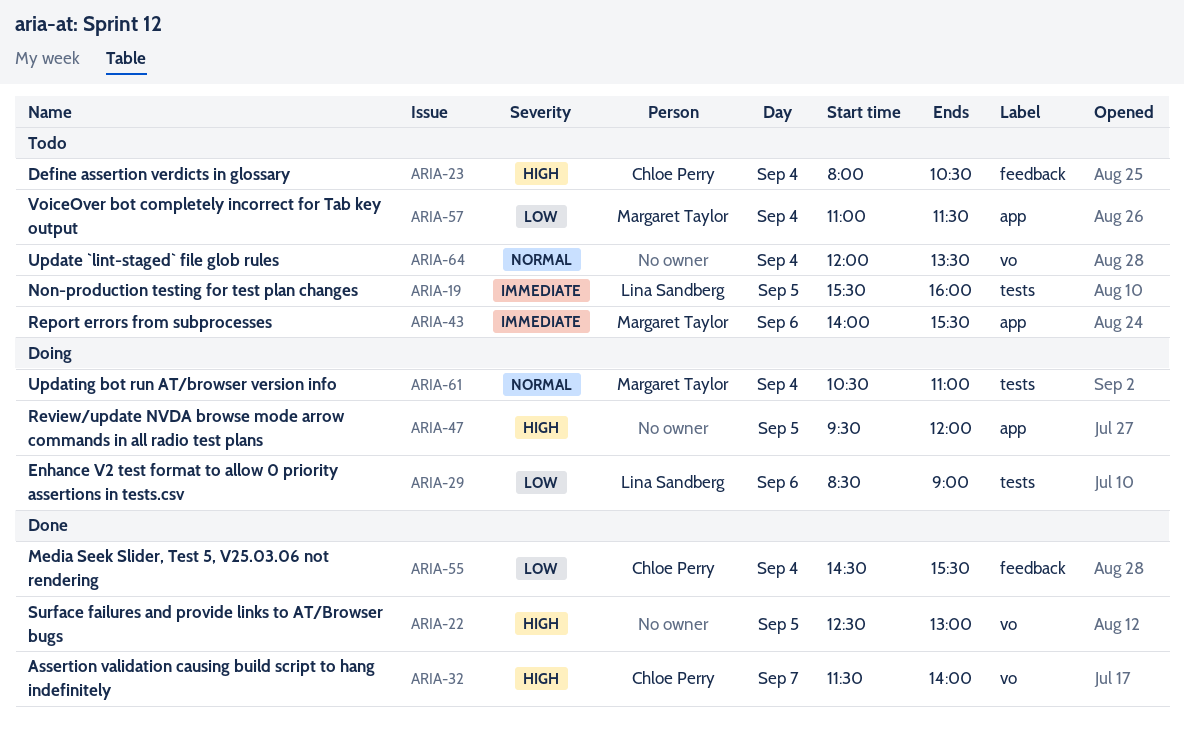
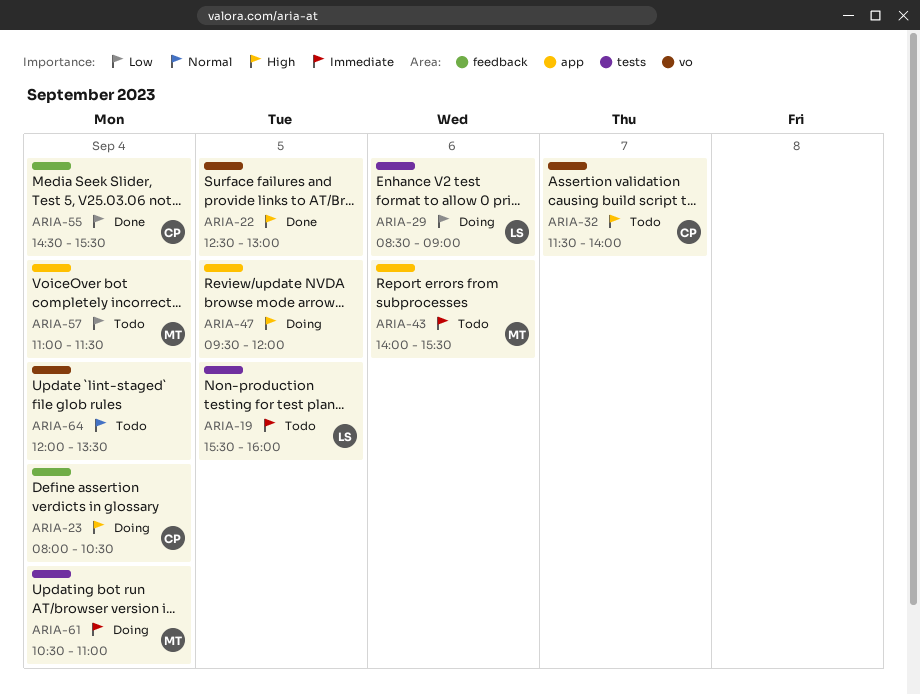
ARIA-23, status: Todo -> Doing
ARIA-32, status: Done -> Todo
ARIA-61, priority: Normal -> Immediate

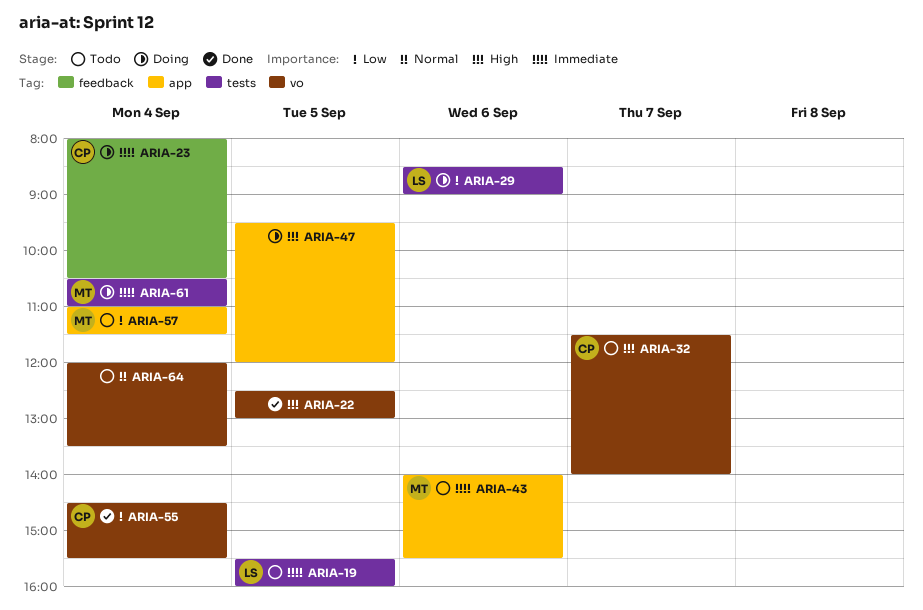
ARIA-23, priority: High -> Immediate
ARIA-55, label: feedback -> vo

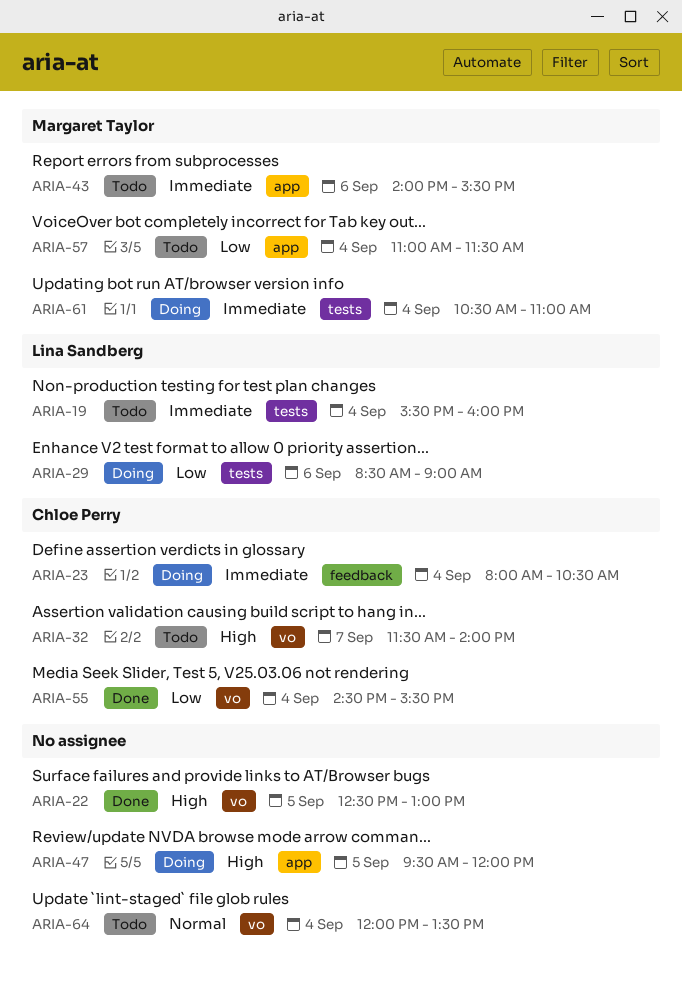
ARIA-19, day: Sep 5 -> Sep 4

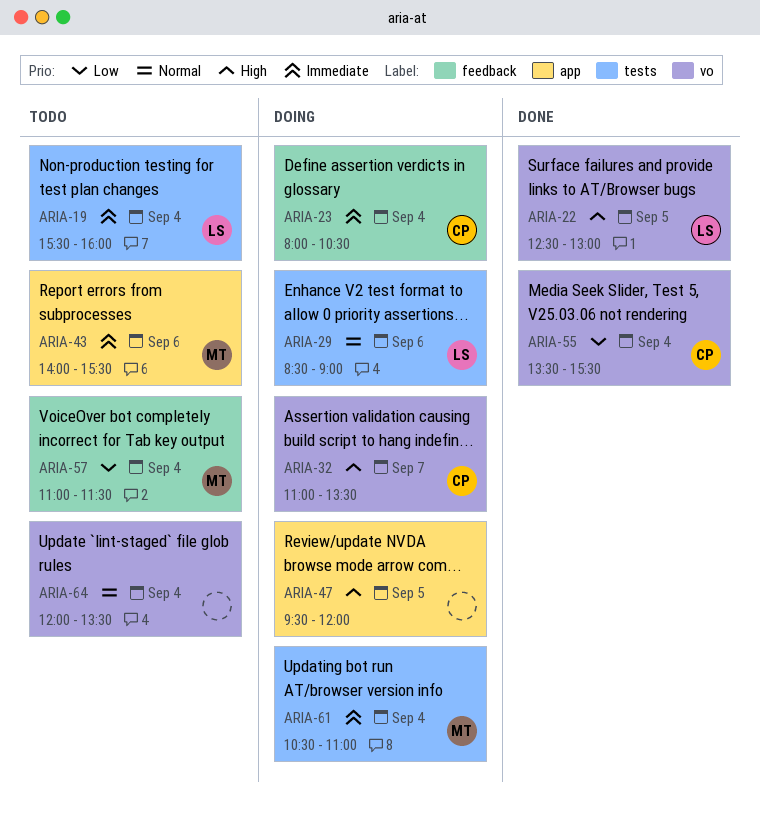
ARIA-22, owner: none -> Lina Sandberg
ARIA-29, priority: Low -> Normal
ARIA-32, status: Todo -> Doing
ARIA-32, begins: 11:30 -> 11:00
ARIA-32, ends: 14:00 -> 13:30
ARIA-55, begins: 14:30 -> 13:30
ARIA-57, label: app -> feedback

